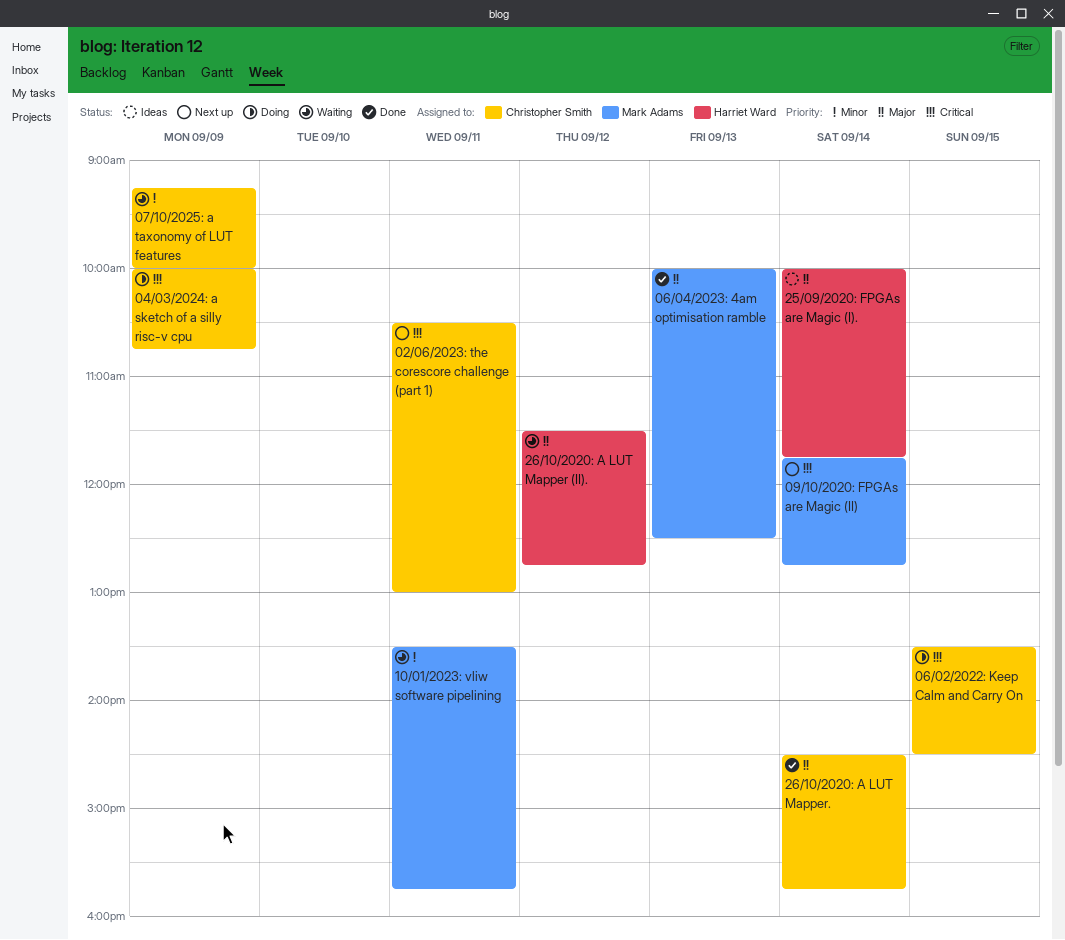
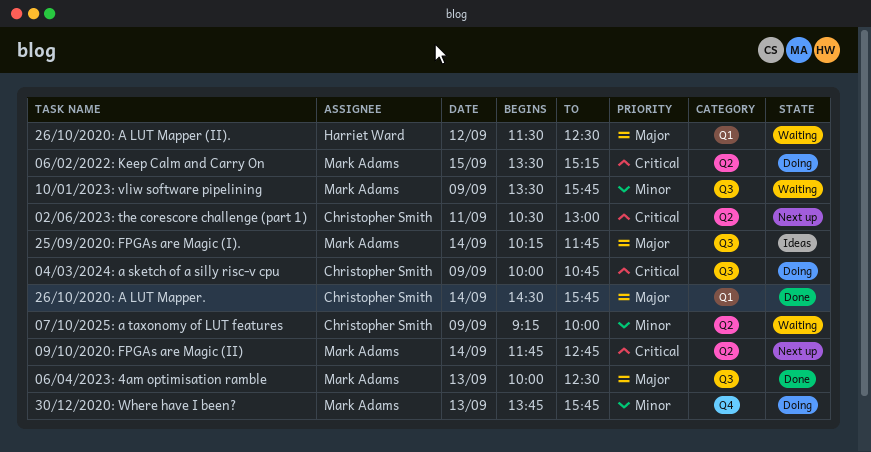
06/02/2022: Keep Calm and Carry On, owner: Christopher Smith -> Mark Adams
06/02/2022: Keep Calm and Carry On, ends: 14:30 -> 15:15
10/01/2023: vliw software pipelining, day: Sep 11 -> Sep 9
25/09/2020: FPGAs are Magic (I)., owner: Harriet Ward -> Mark Adams
25/09/2020: FPGAs are Magic (I)., begins: 10:00 -> 10:15
26/10/2020: A LUT Mapper (II)., ends: 12:45 -> 12:30
30/12/2020: Where have I been?: none -> present

